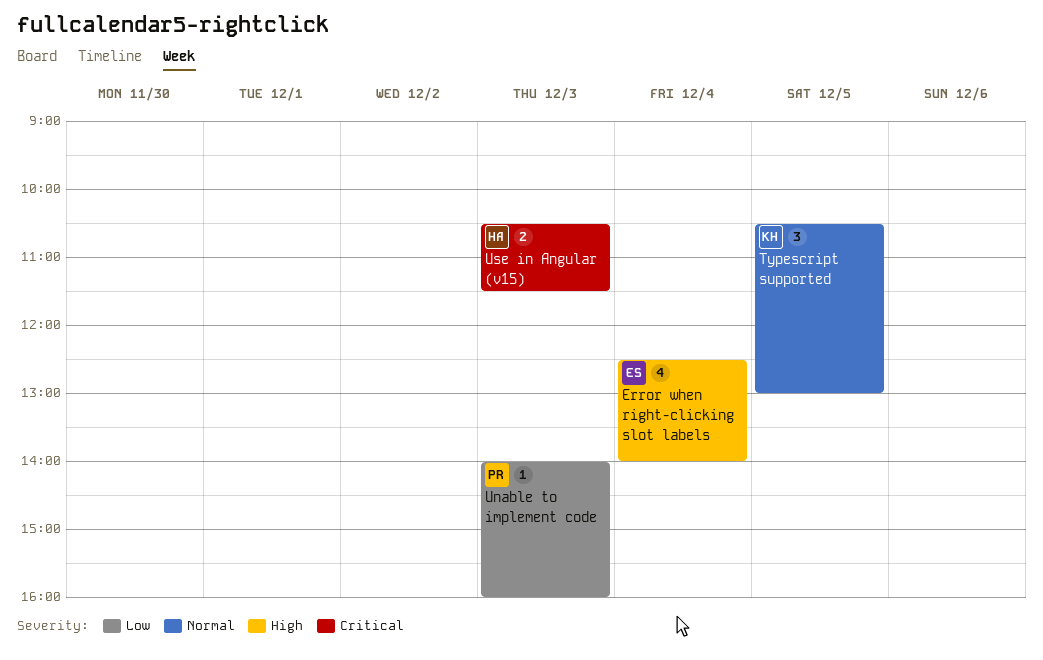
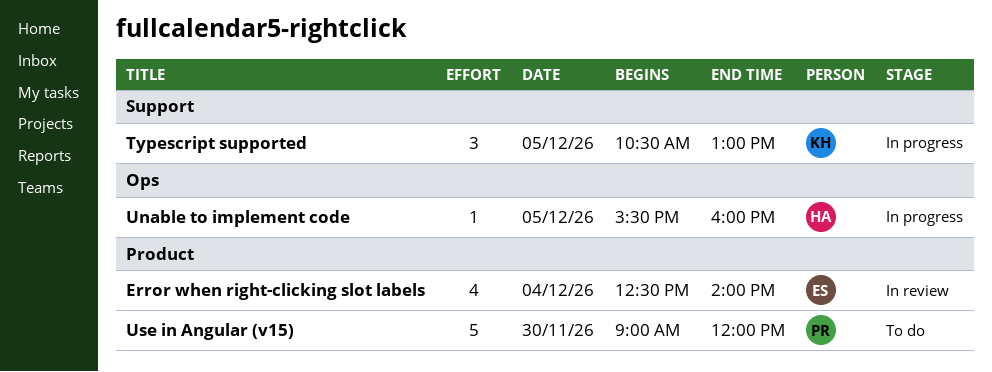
Unable to implement code, owner: PR -> HA
Unable to implement code, day: Dec 3 -> Dec 5
Unable to implement code, begins: 14:00 -> 15:30
Use in Angular (v15), owner: HA -> PR
Use in Angular (v15), estimate: 2 -> 5
Use in Angular (v15), day: Dec 3 -> Nov 30
Use in Angular (v15), begins: 10:30 -> 09:00
Use in Angular (v15), ends: 11:30 -> 12:00

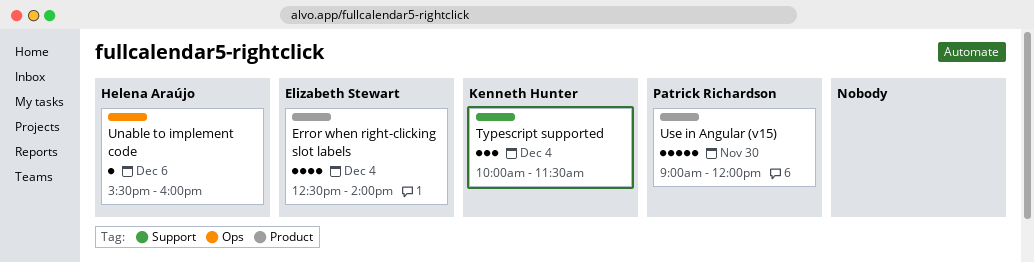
Typescript supported, day: Dec 5 -> Dec 4
Typescript supported, begins: 10:30 -> 10:00
Typescript supported, ends: 13:00 -> 11:30
Unable to implement code, day: Dec 5 -> Dec 6

